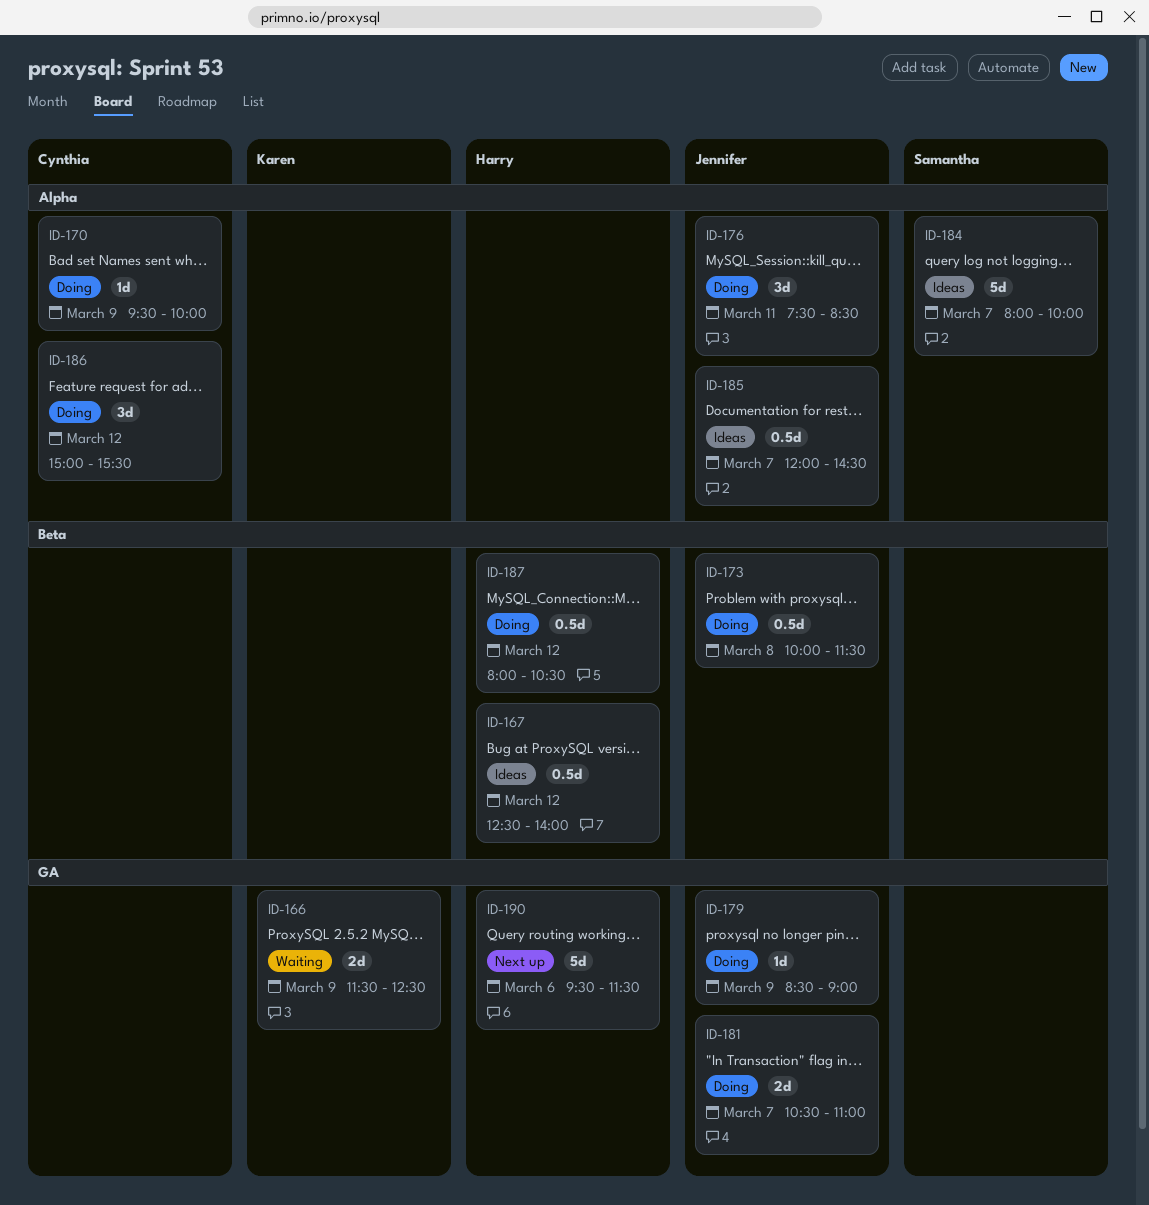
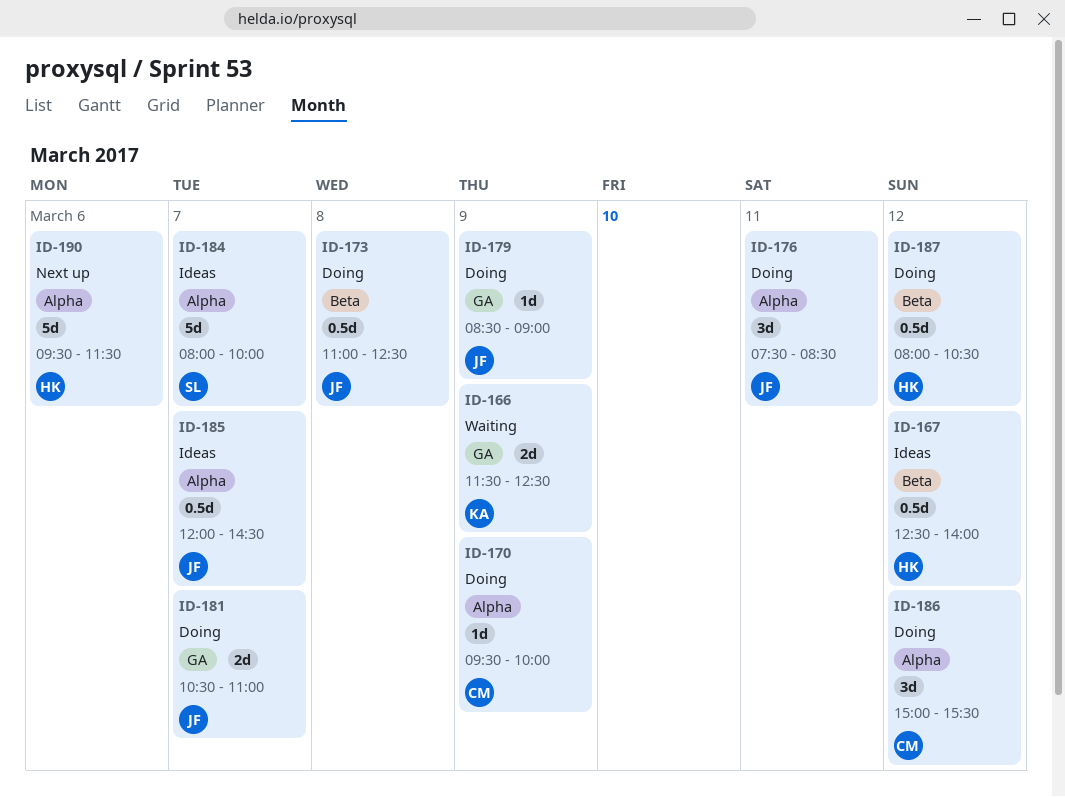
ID-173, begins: 10:00 -> 11:00
ID-173, ends: 11:30 -> 12:30
ID-190, label: GA -> Alpha

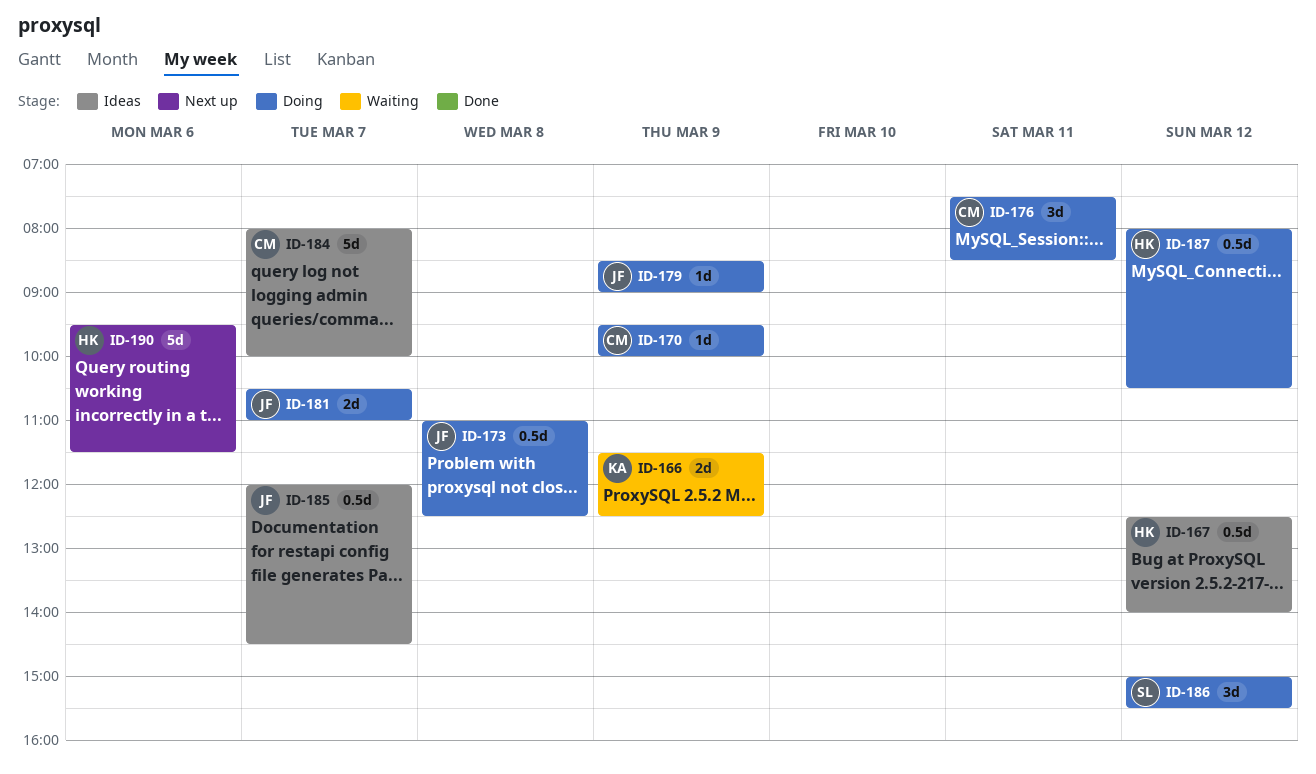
ID-176, owner: JF -> CM
ID-184, owner: SL -> CM
ID-186, owner: CM -> SL

